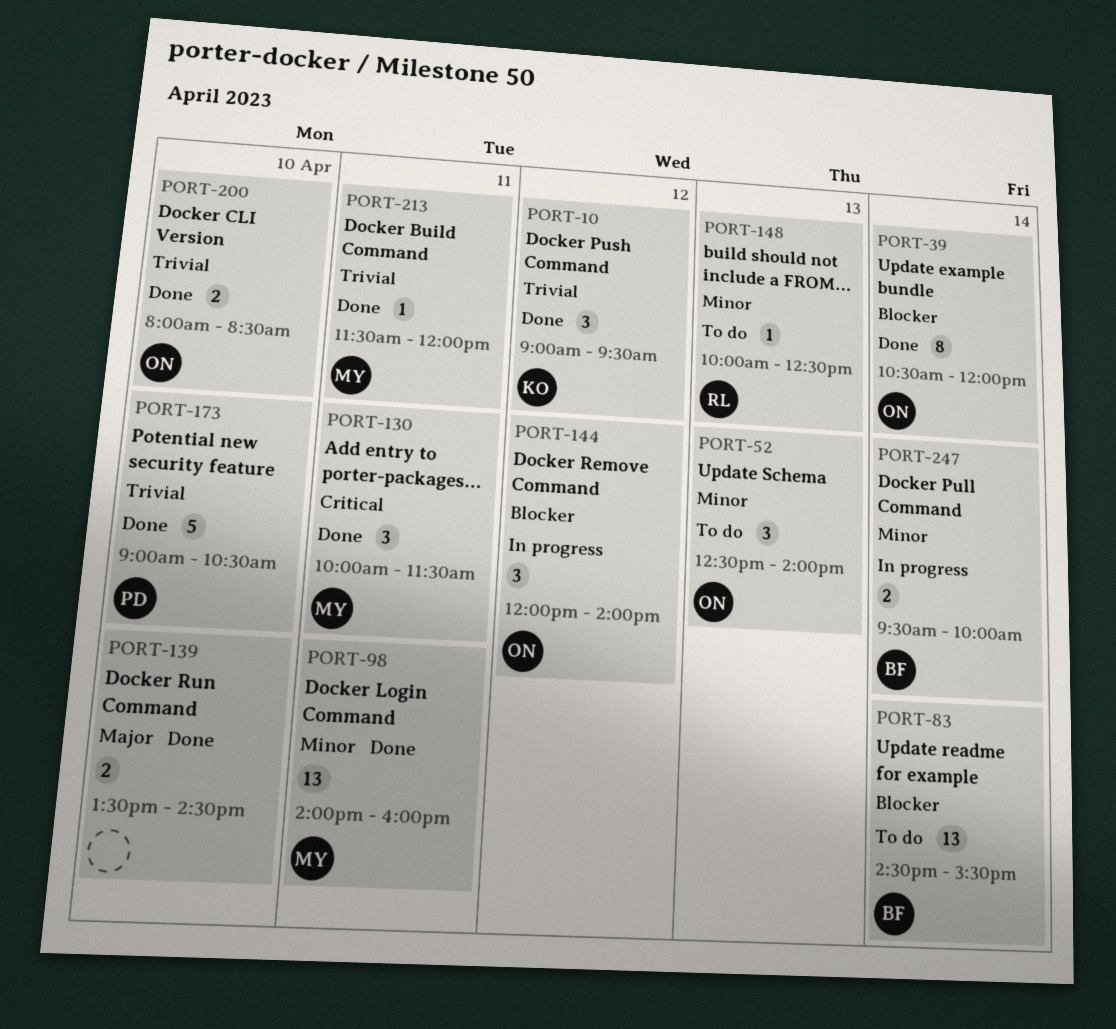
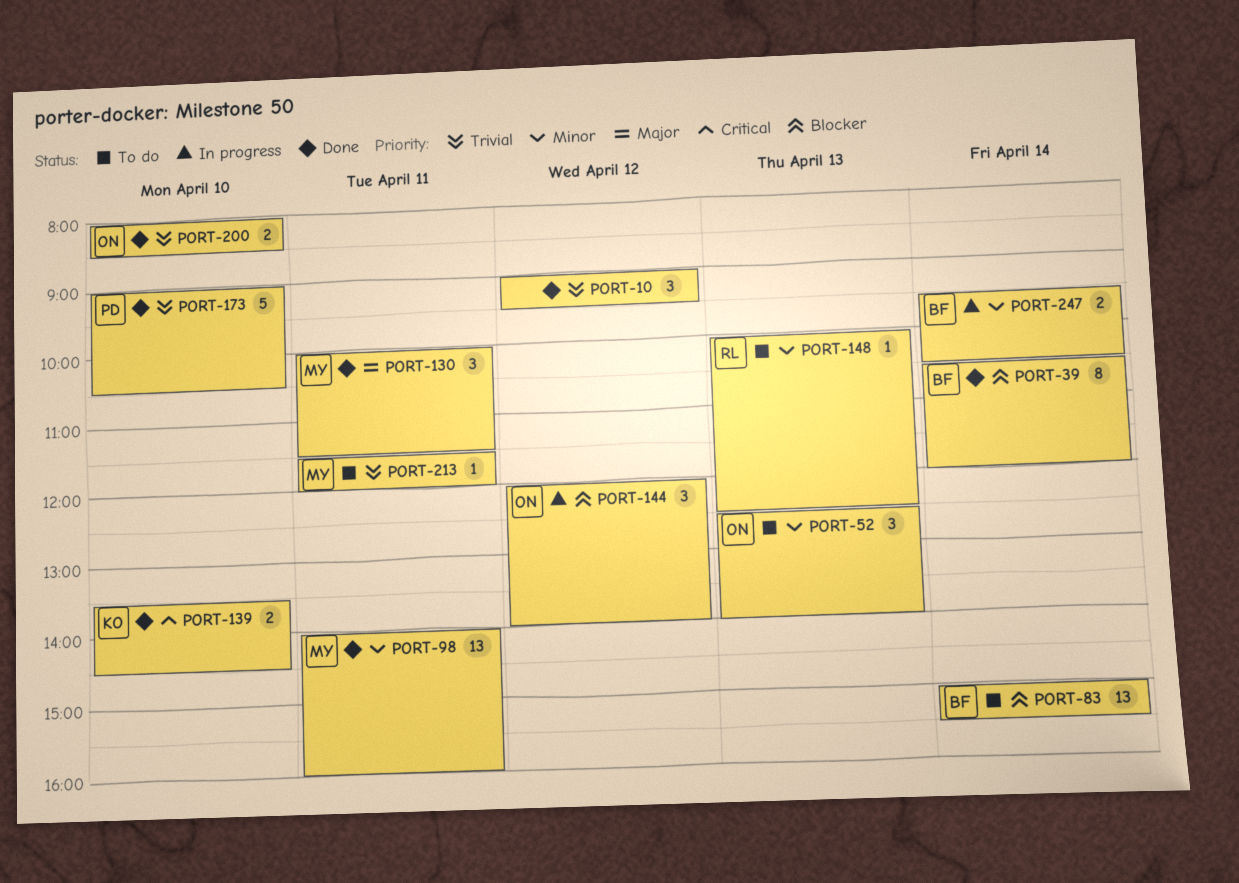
PORT-10, owner: KO -> none
PORT-39, owner: ON -> BF
PORT-83, begins: 14:30 -> 15:00
PORT-130, priority: Critical -> Major
PORT-139, owner: none -> KO
PORT-139, priority: Major -> Critical
PORT-213, status: Done -> To do
PORT-247, ends: 10:00 -> 10:30

